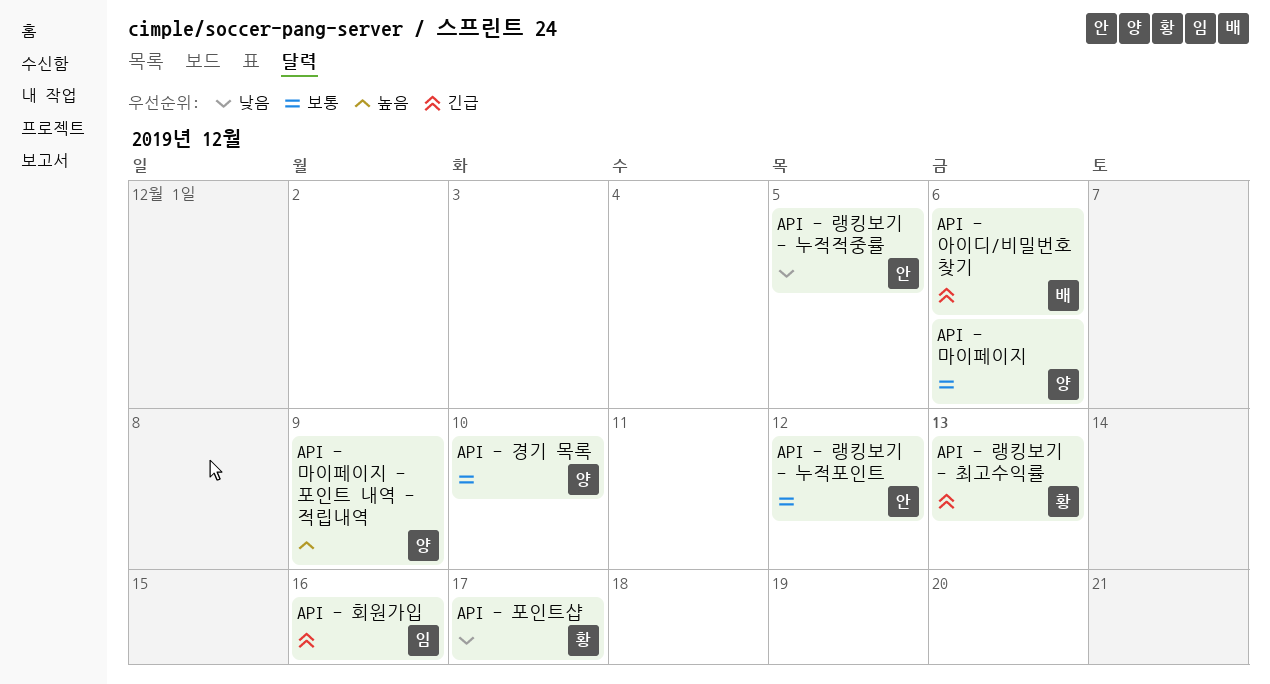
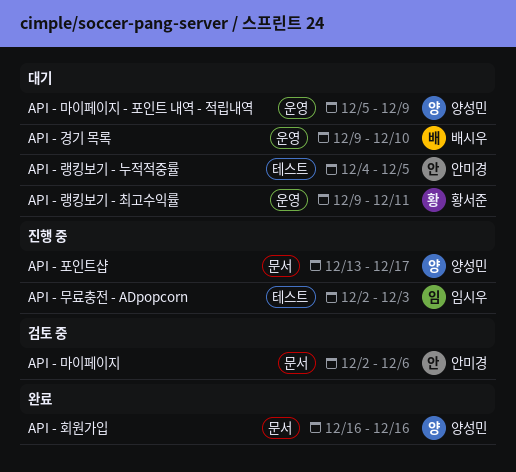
API - 경기 목록, owner: 양성민 -> 배시우
API - 랭킹보기 - 누적포인트: present -> none
API - 랭킹보기 - 최고수익률, due: Dec 13 -> Dec 11
API - 마이페이지, owner: 양성민 -> 안미경
API - 무료충전 - ADpopcorn: none -> present
API - 아이디/비밀번호 찾기: present -> none
API - 포인트샵, owner: 황서준 -> 양성민
API - 회원가입, owner: 임시우 -> 양성민

